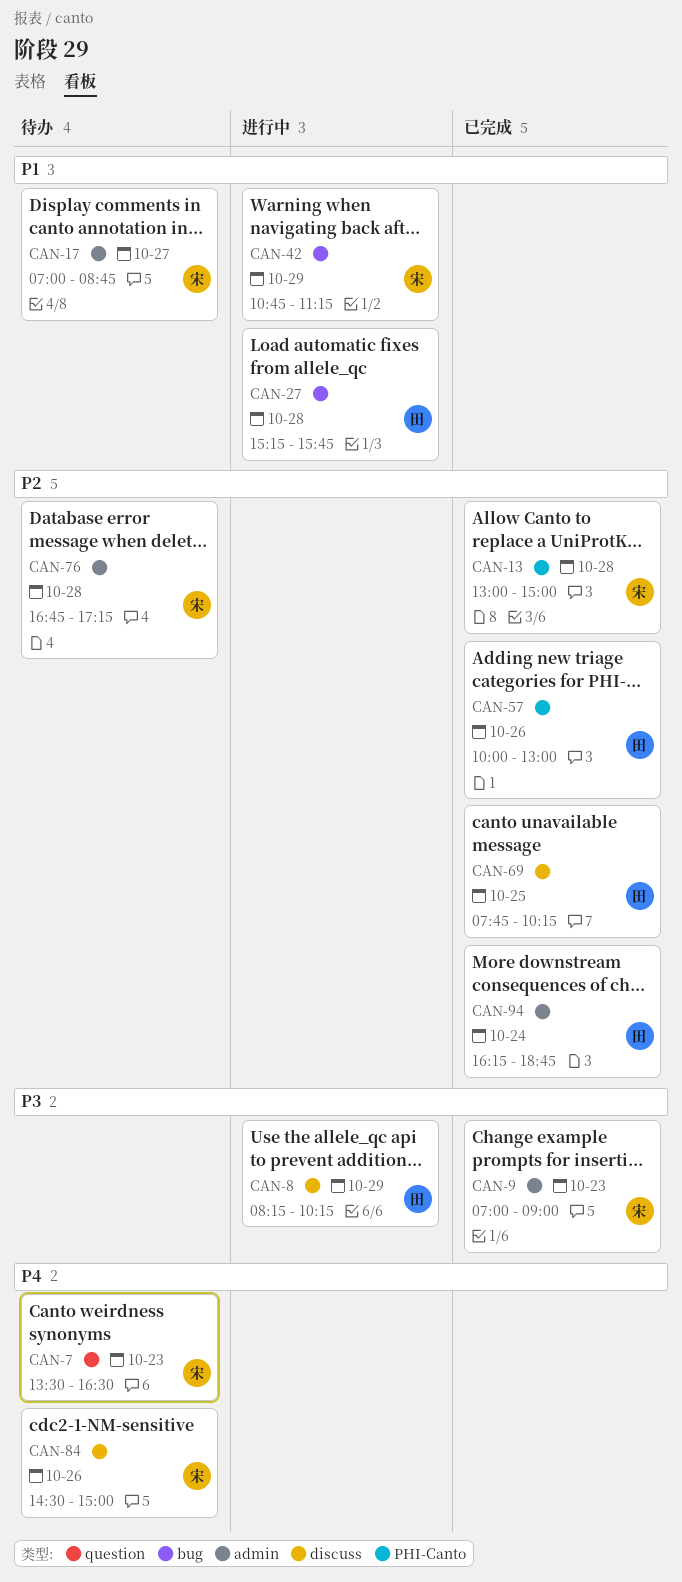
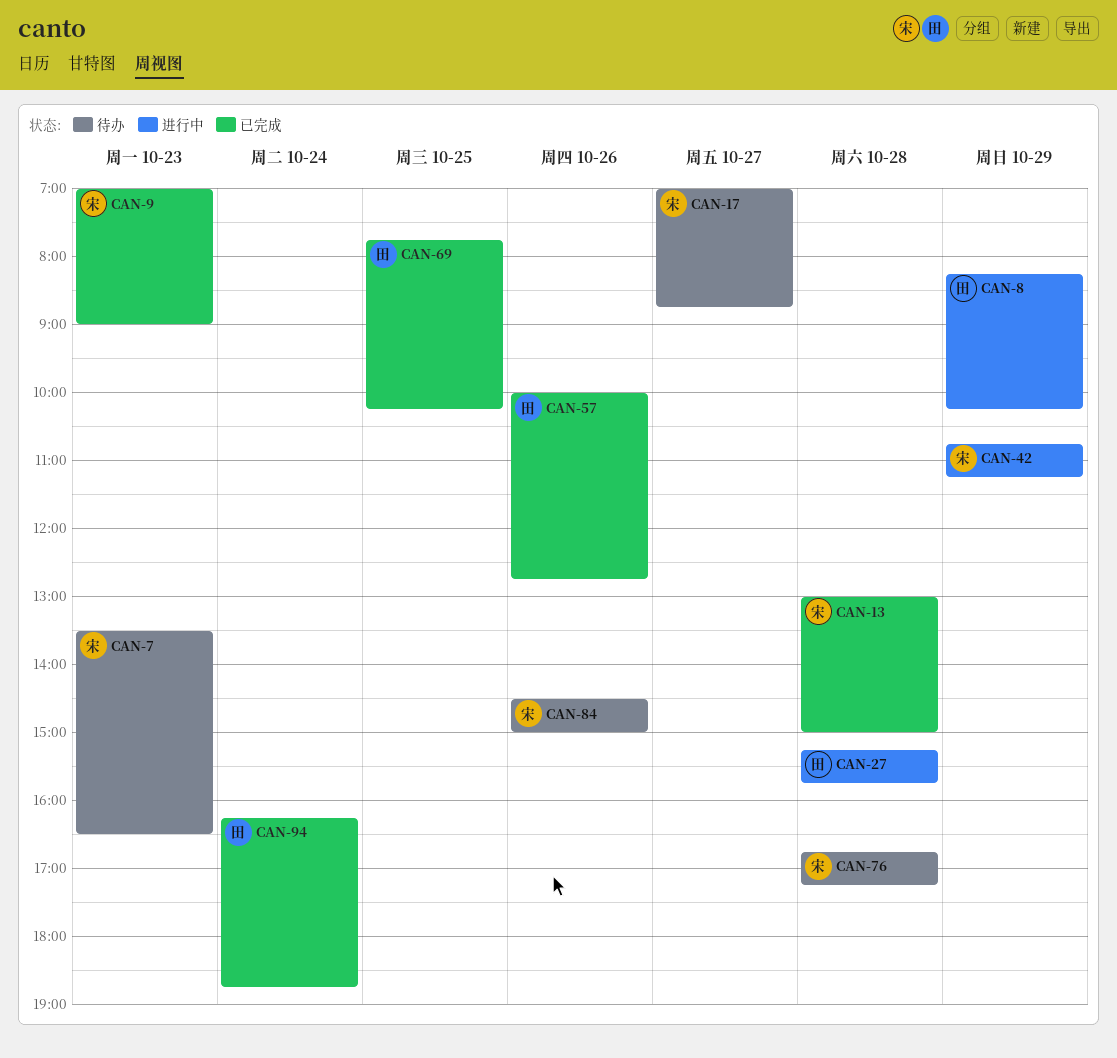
CAN-57, ends: 13:00 -> 12:45

